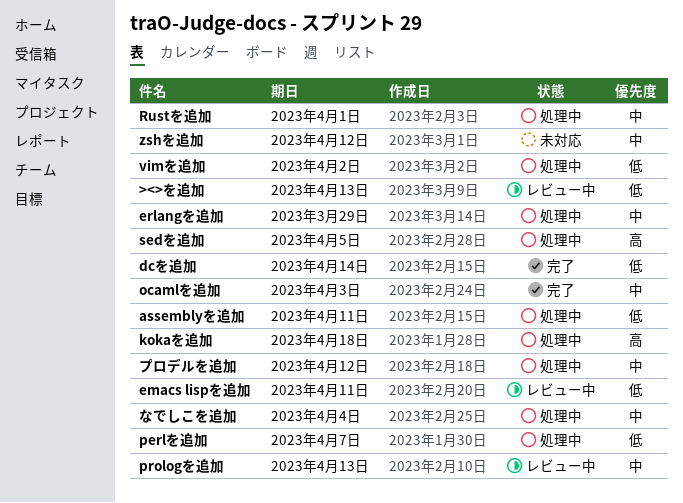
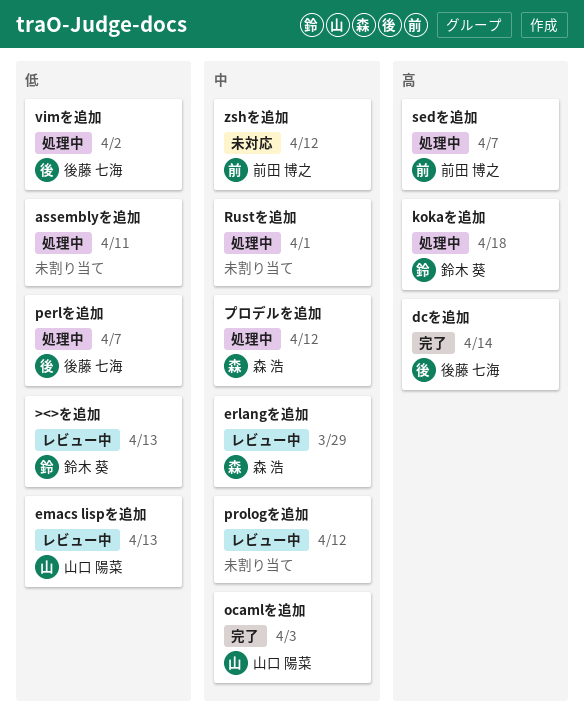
dcを追加, priority: 低 -> 高
emacs lispを追加, due: Apr 11 -> Apr 13
erlangを追加, status: 処理中 -> レビュー中
prologを追加, due: Apr 13 -> Apr 12
sedを追加, due: Apr 5 -> Apr 7
なでしこを追加: present -> none

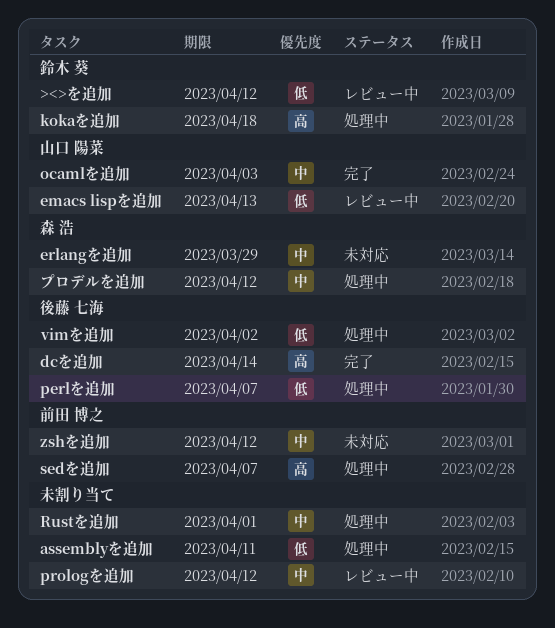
><>を追加, due: Apr 13 -> Apr 12
erlangを追加, status: レビュー中 -> 未対応

